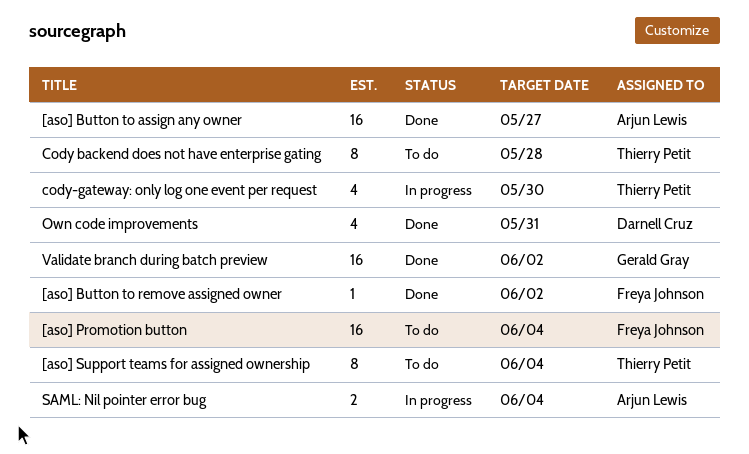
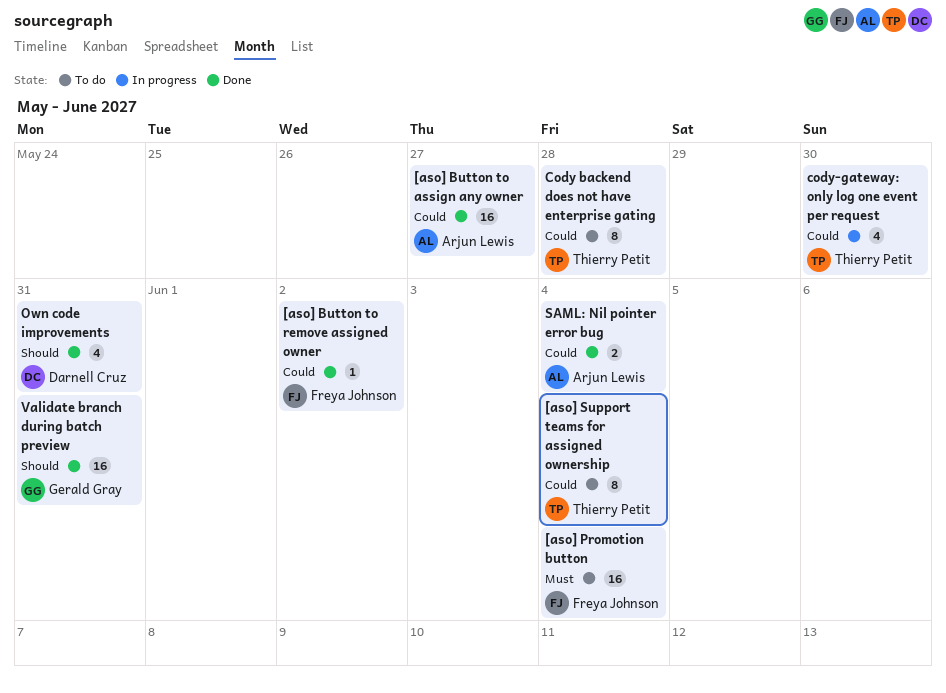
SAML: Nil pointer error bug, status: In progress -> Done
Validate branch during batch preview, due: Jun 2 -> May 31

